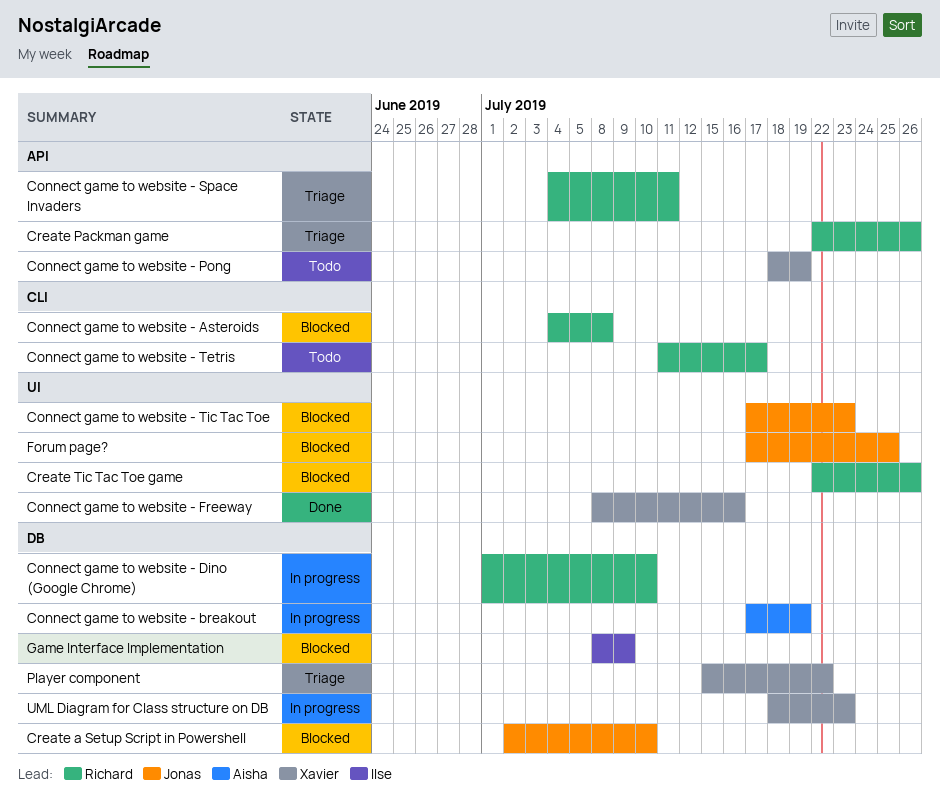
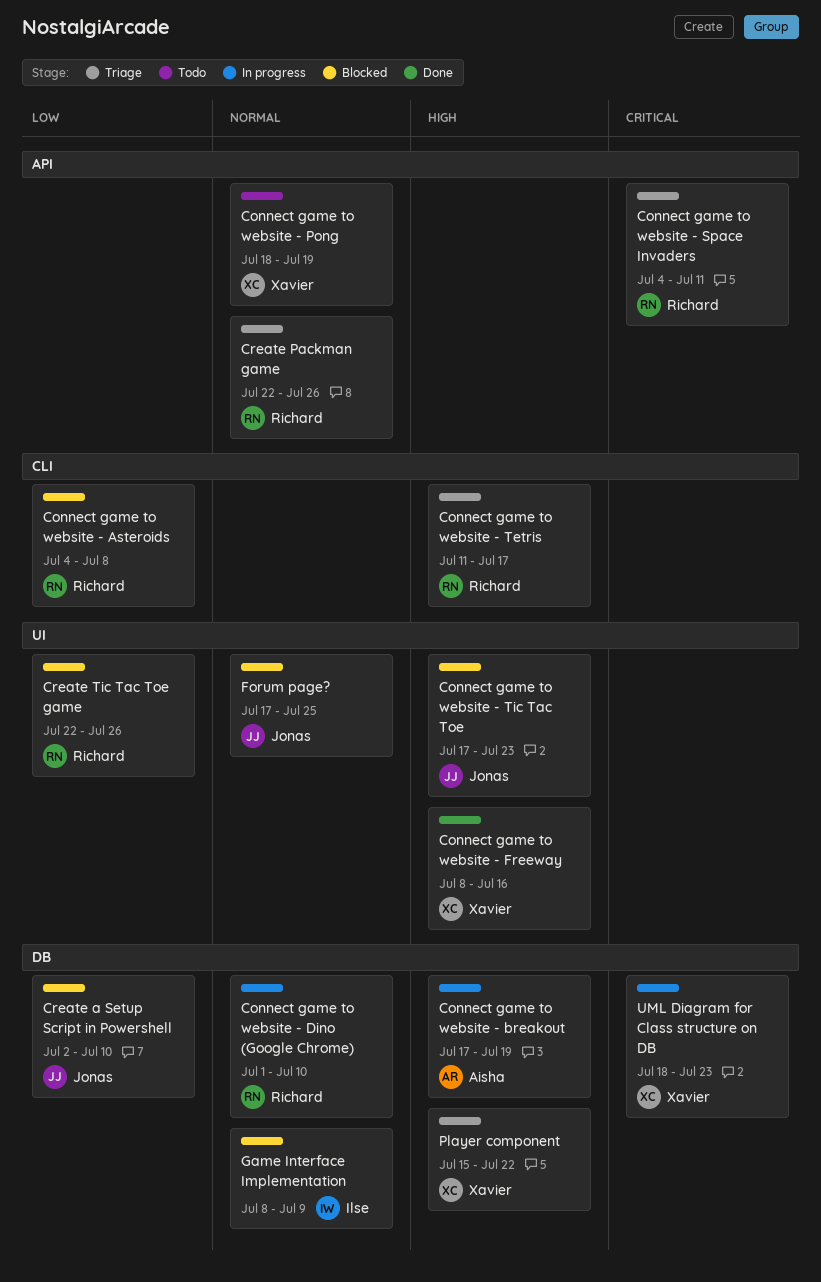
Connect game to website - Tetris, status: Todo -> Triage

